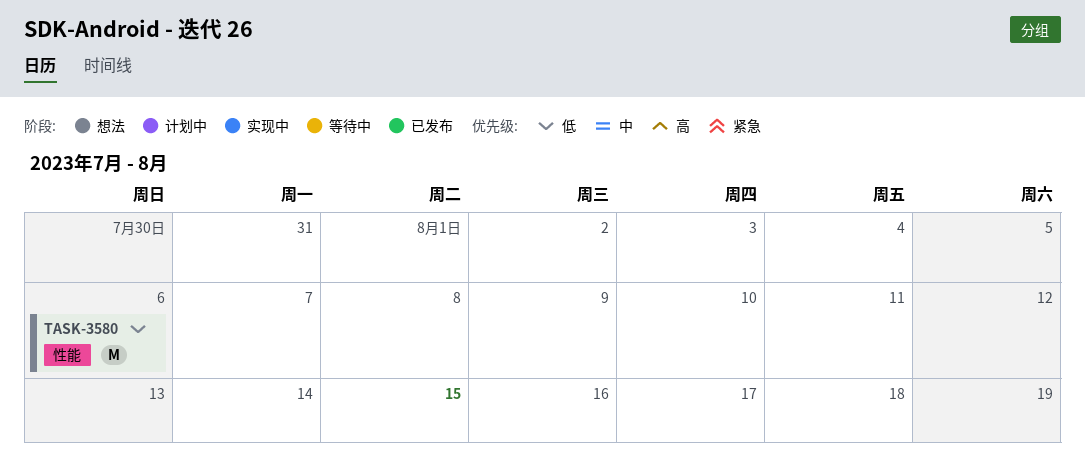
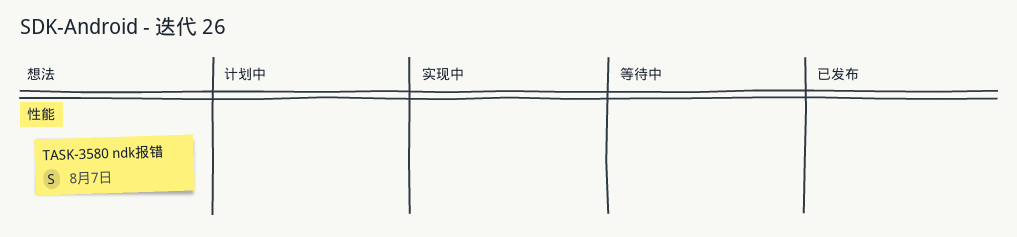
TASK-3580, estimate: M -> S
TASK-3580, due: Aug 6 -> Aug 7

